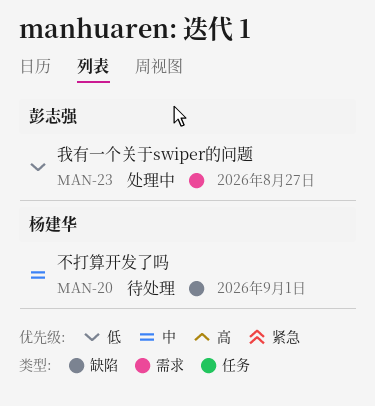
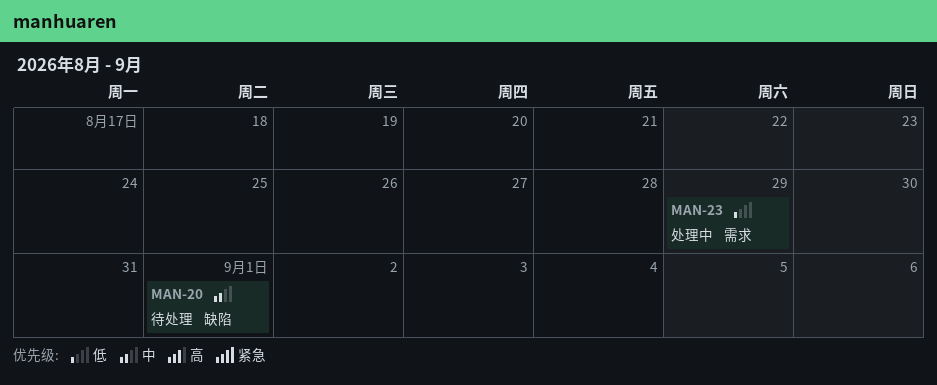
MAN-23, due: Aug 27 -> Aug 29

